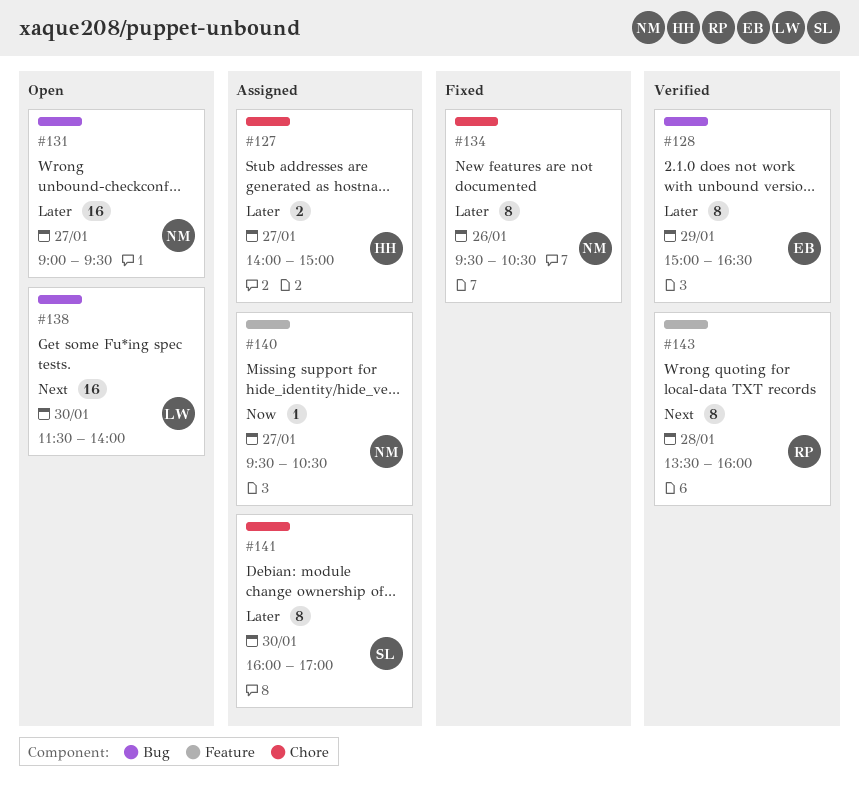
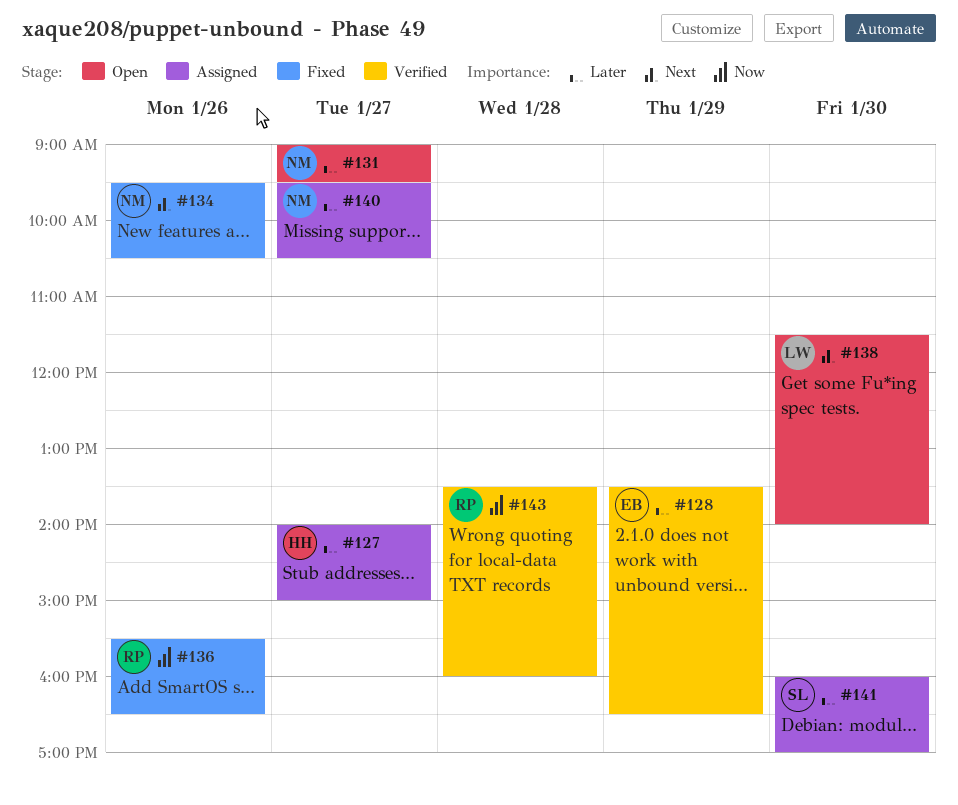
#128, begins: 15:00 -> 13:30
#134, priority: Later -> Next
#136: none -> present
#140, priority: Now -> Later
#143, priority: Next -> Now

